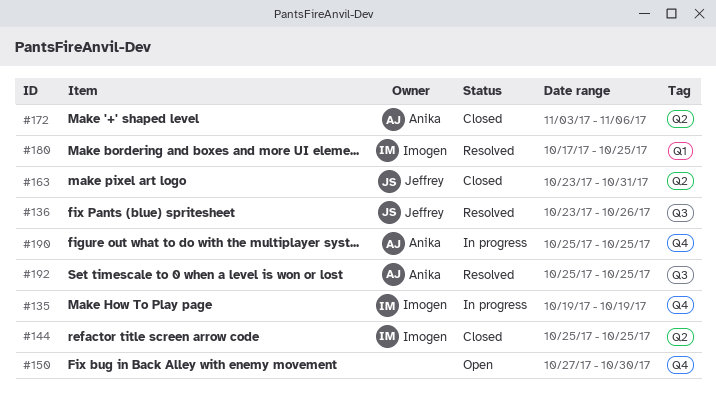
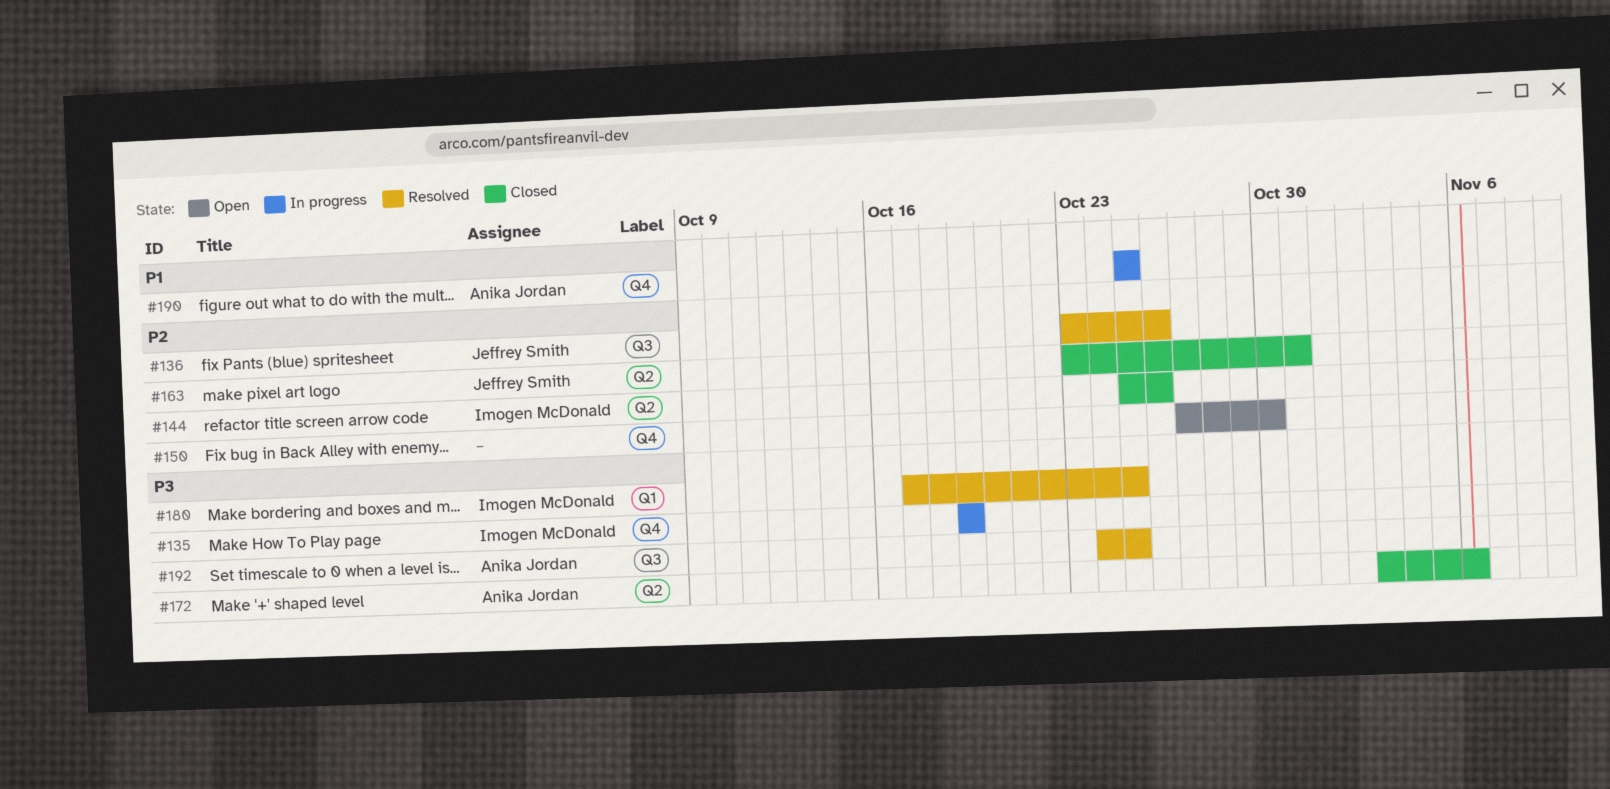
#144, due: Oct 25 -> Oct 26
#192, start: Oct 25 -> Oct 24

